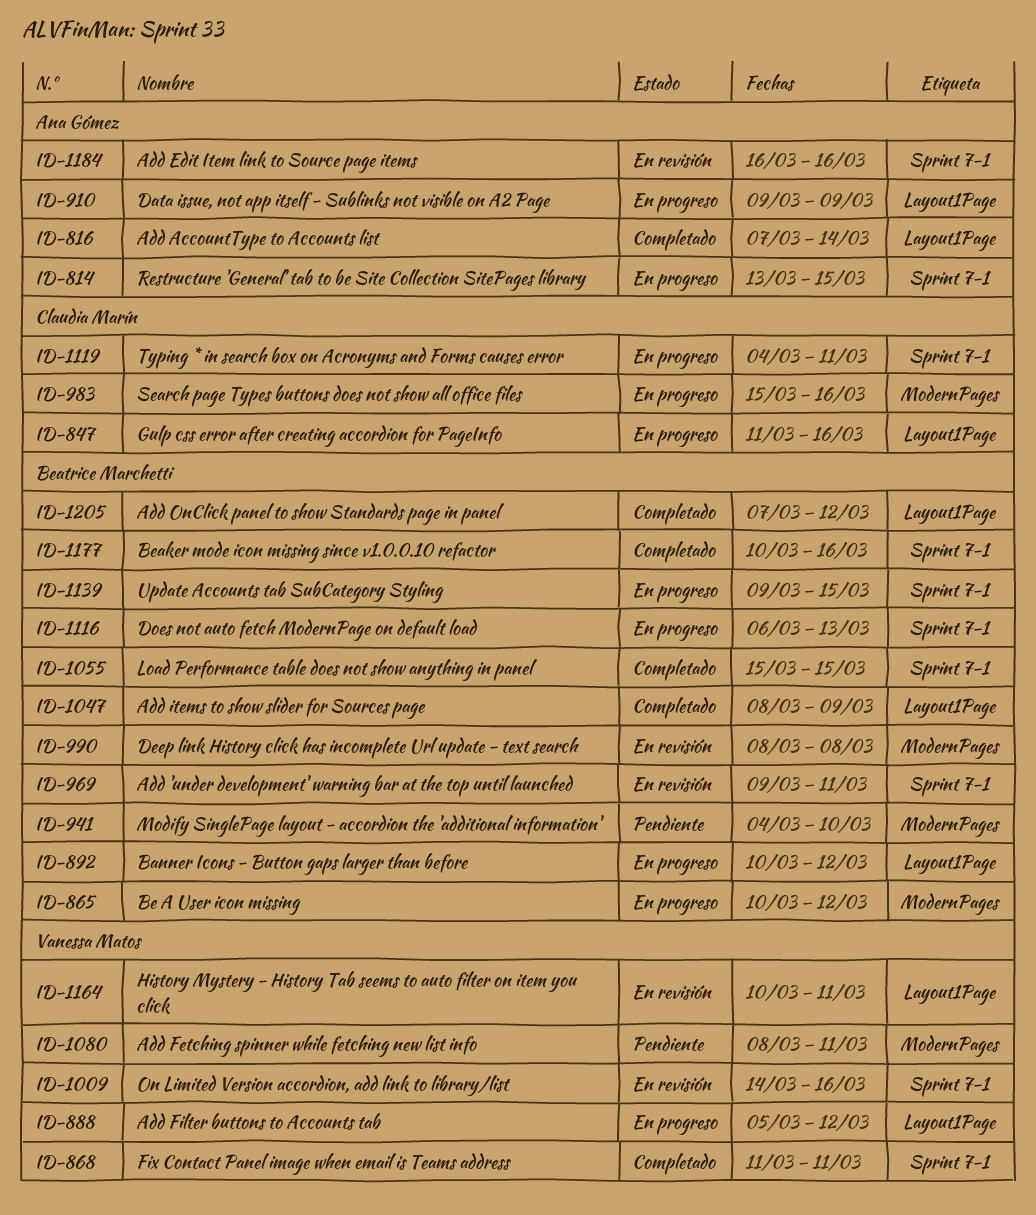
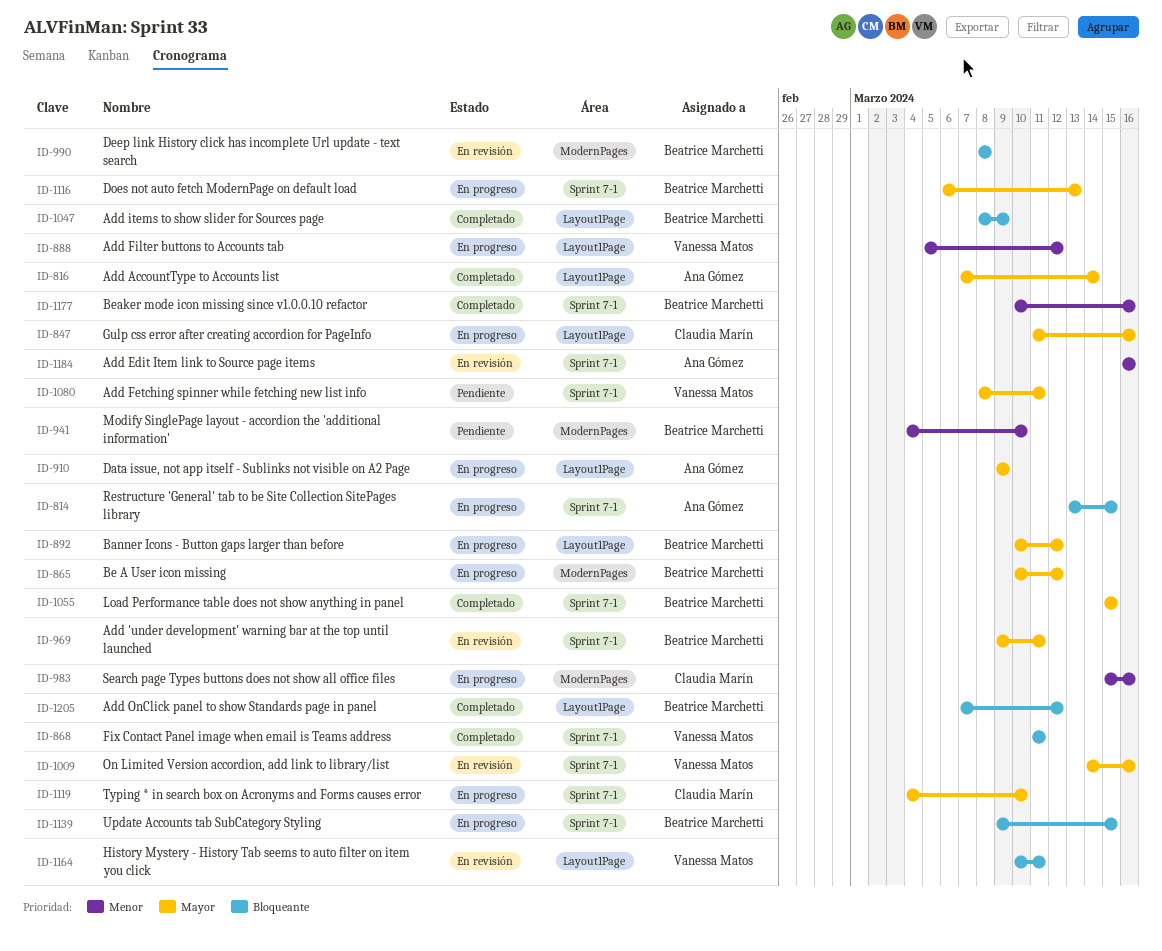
ID-1080, label: ModernPages -> Sprint 7-1
ID-1119, due: Mar 11 -> Mar 10

